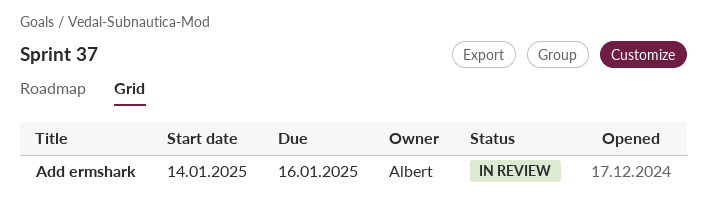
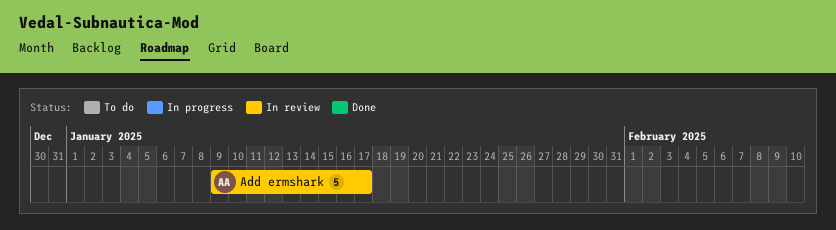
Add ermshark, start: Jan 14 -> Jan 9
Add ermshark, due: Jan 16 -> Jan 17

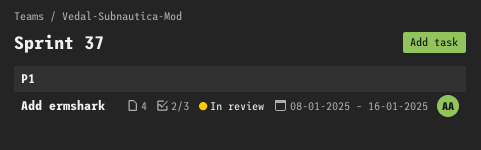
Add ermshark, start: Jan 9 -> Jan 8
Add ermshark, due: Jan 17 -> Jan 16

